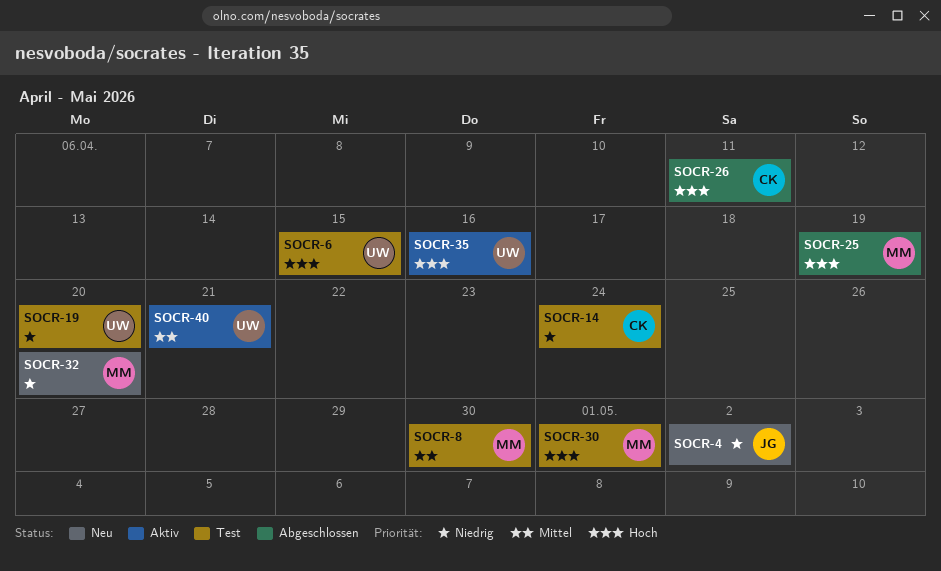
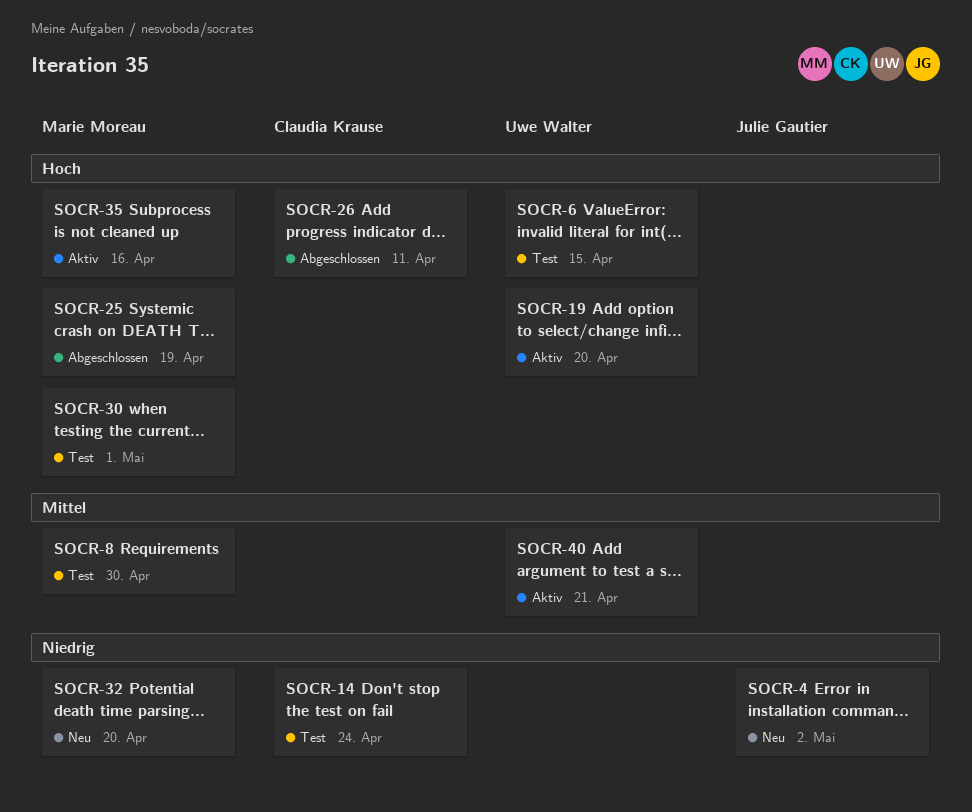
SOCR-19, status: Test -> Aktiv
SOCR-19, priority: Niedrig -> Hoch
SOCR-35, owner: Uwe Walter -> Marie Moreau

